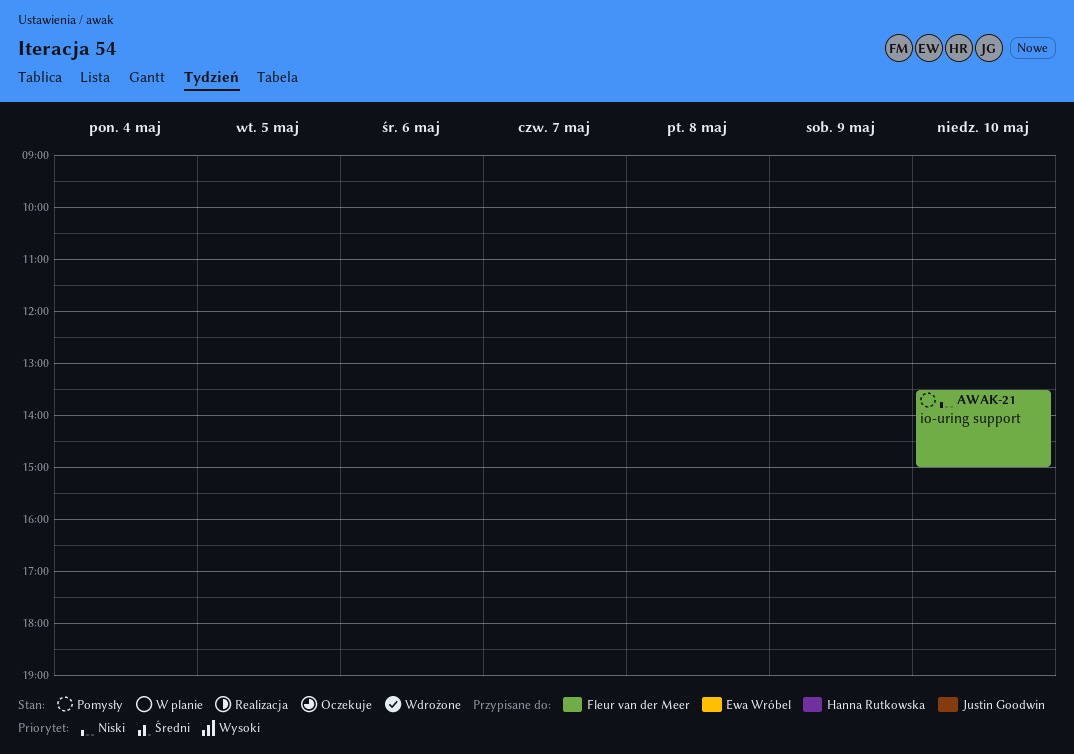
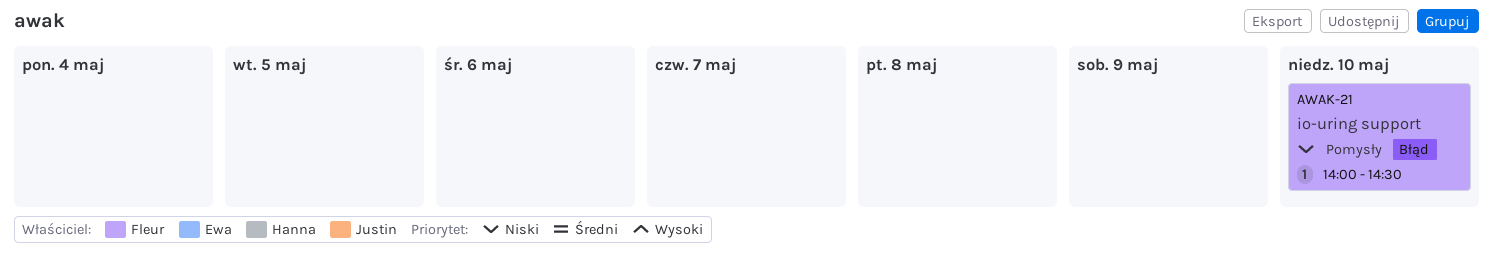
AWAK-21, begins: 13:30 -> 14:00
AWAK-21, ends: 15:00 -> 14:30

